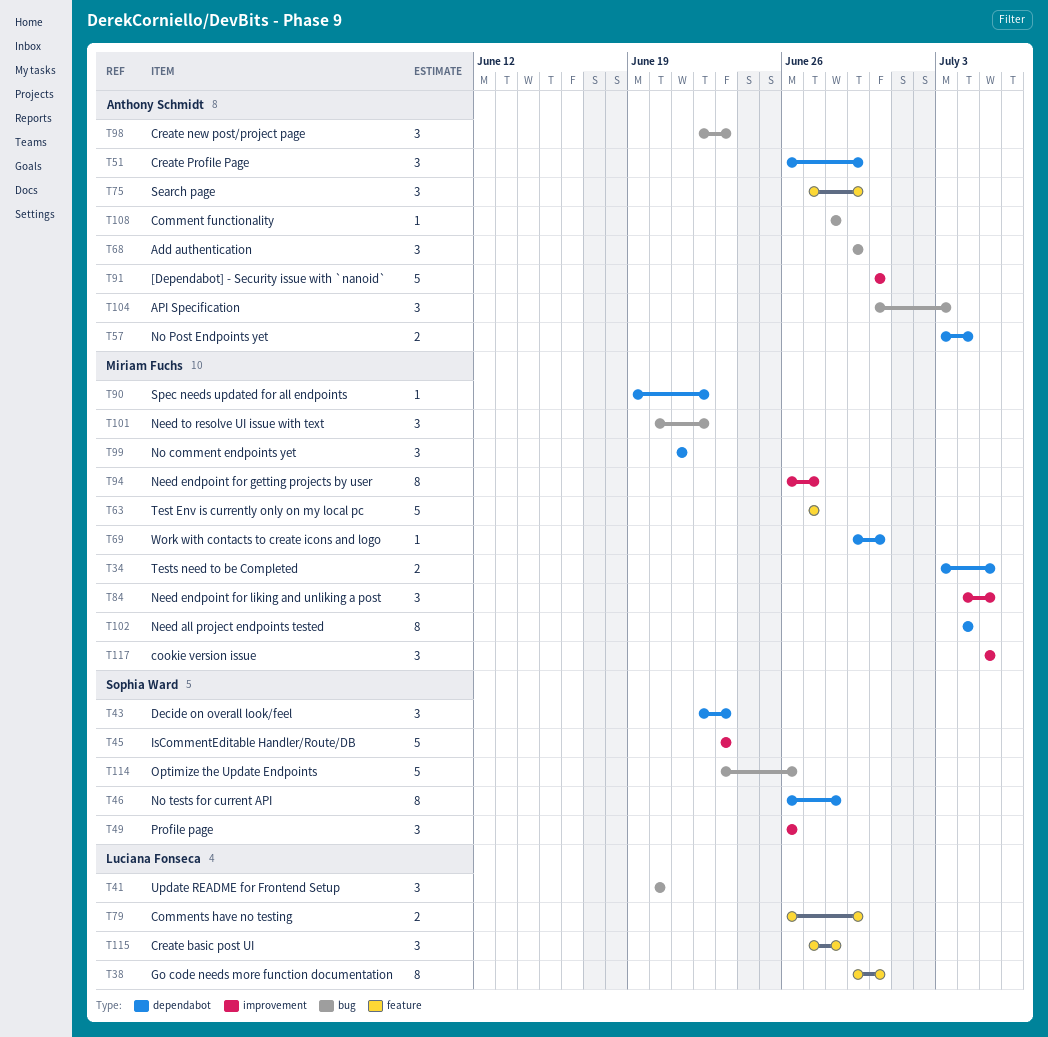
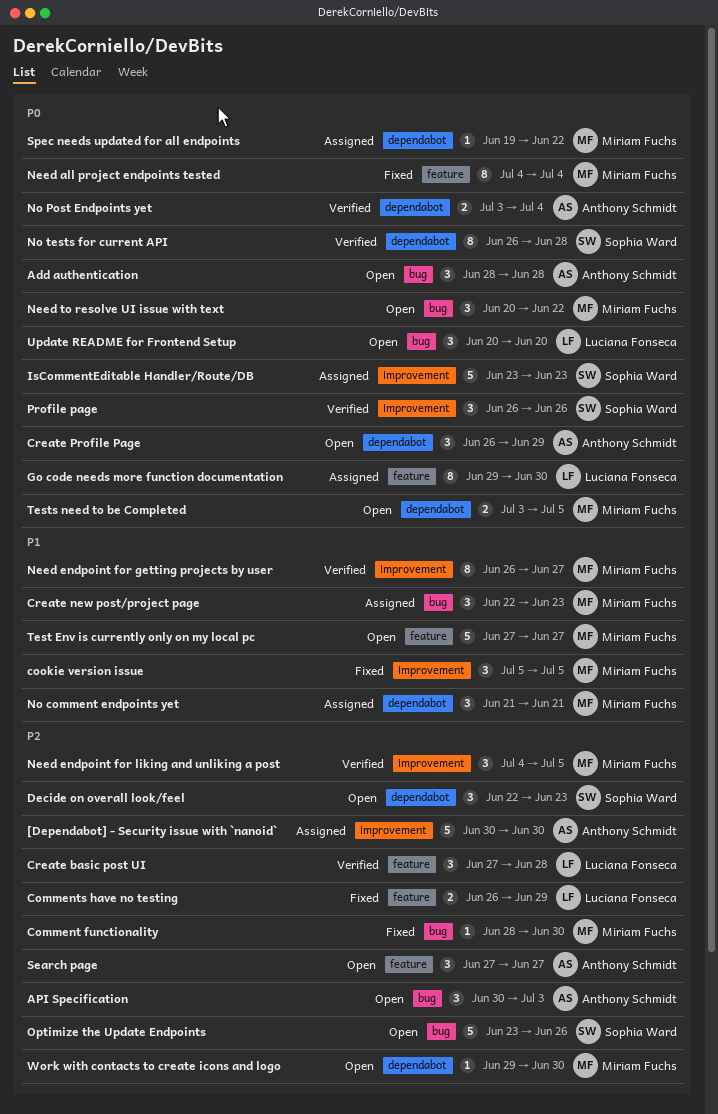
Add authentication, start: Jun 29 -> Jun 28
Add authentication, due: Jun 29 -> Jun 28
Comment functionality, owner: Anthony Schmidt -> Miriam Fuchs
Comment functionality, due: Jun 28 -> Jun 30
Create new post/project page, owner: Anthony Schmidt -> Miriam Fuchs
Need all project endpoints tested, label: dependabot -> feature
Search page, due: Jun 29 -> Jun 27

